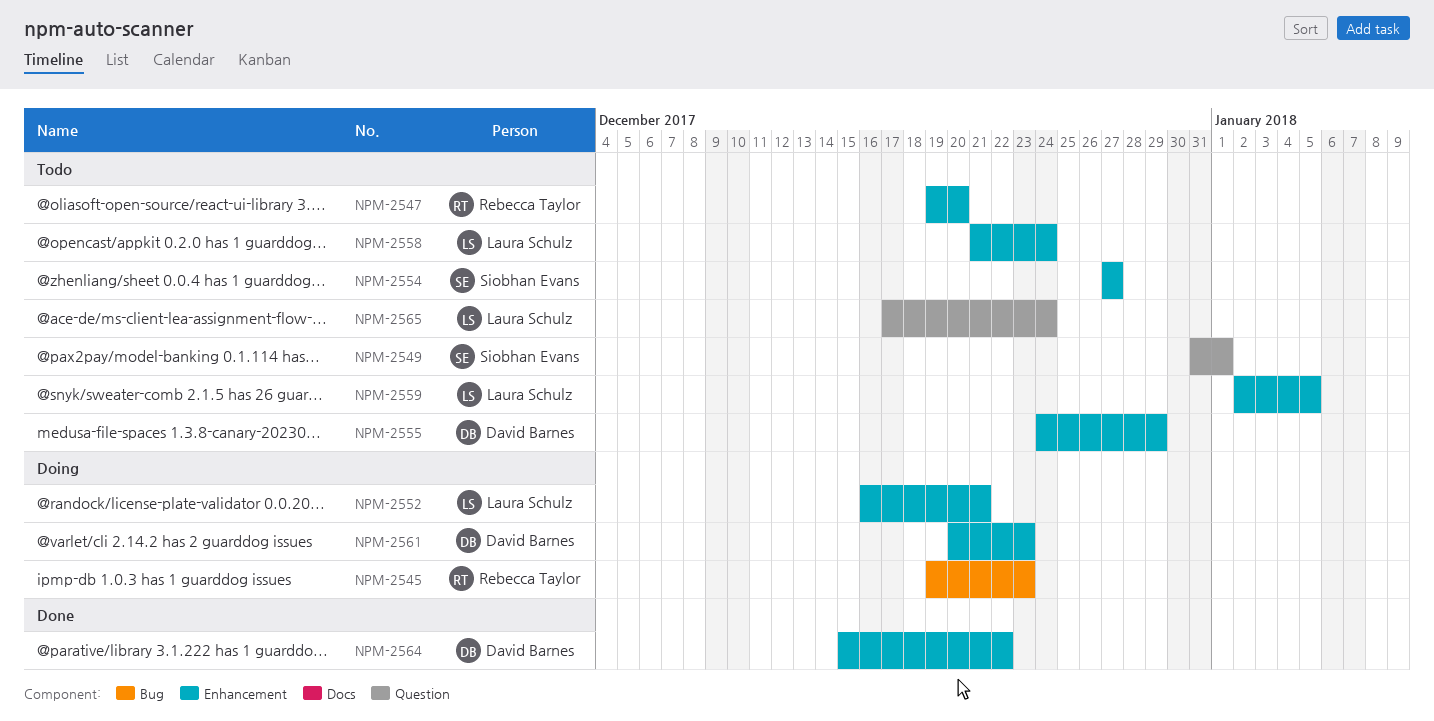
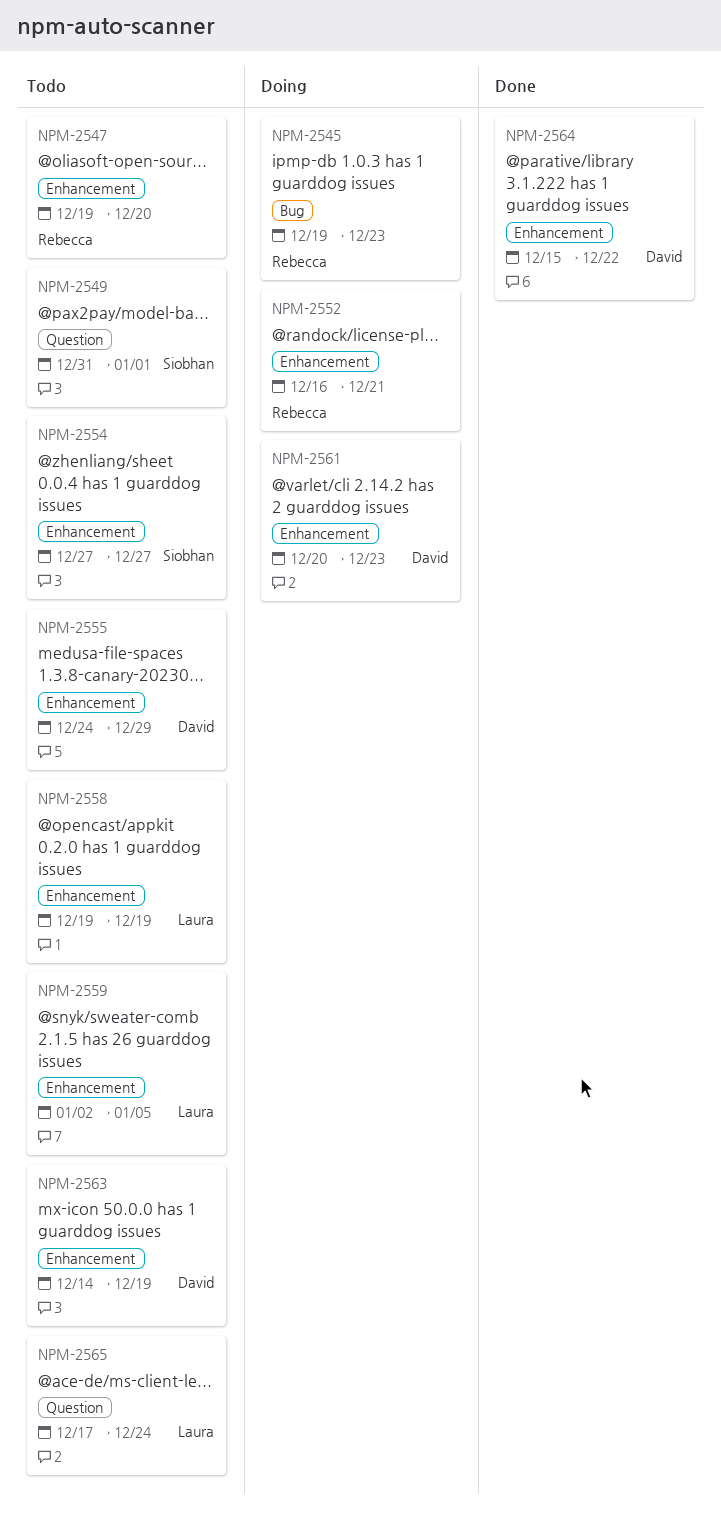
NPM-2552, owner: Laura Schulz -> Rebecca Taylor
NPM-2558, start: Dec 21 -> Dec 19
NPM-2558, due: Dec 24 -> Dec 19
NPM-2563: none -> present

